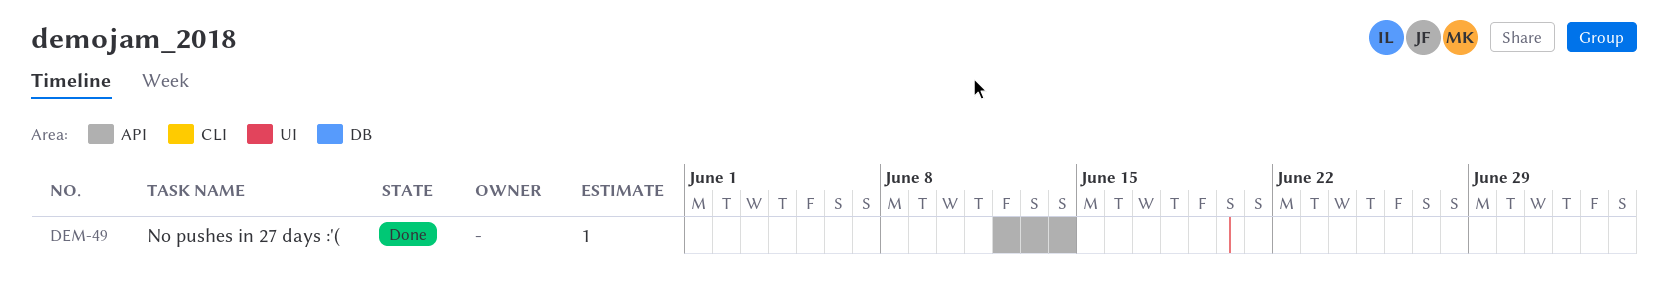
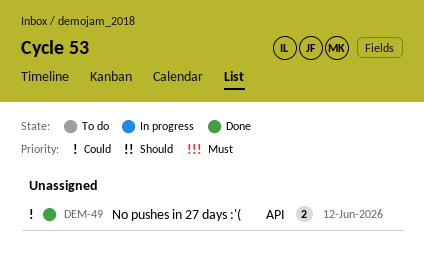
DEM-49, estimate: 1 -> 2
DEM-49, due: Jun 14 -> Jun 12

